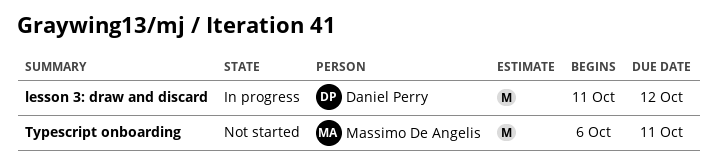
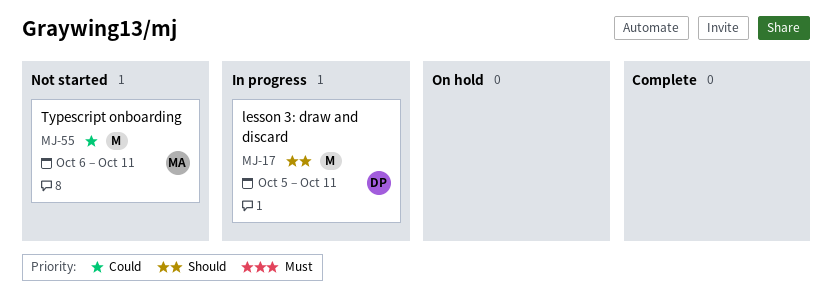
lesson 3: draw and discard, start: Oct 11 -> Oct 5
lesson 3: draw and discard, due: Oct 12 -> Oct 11

